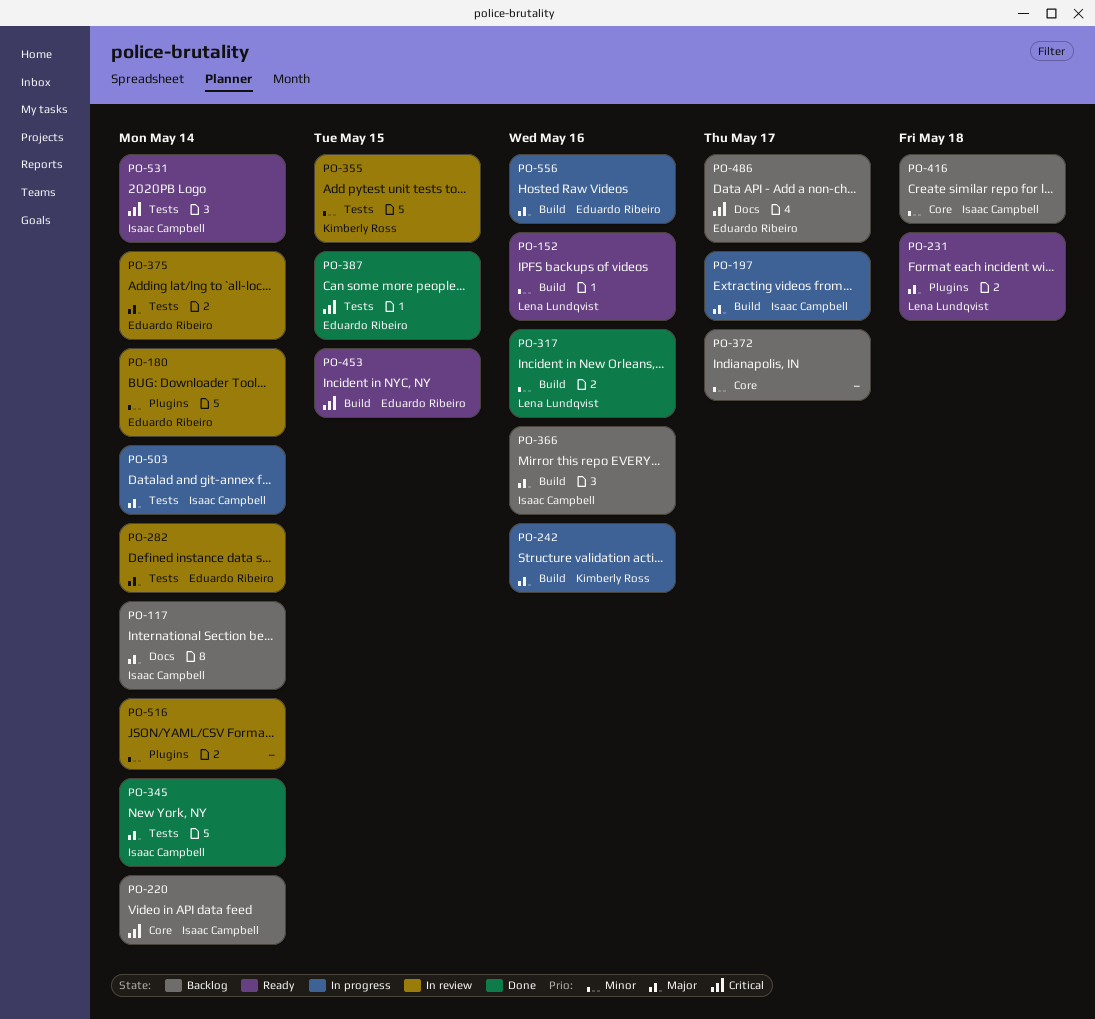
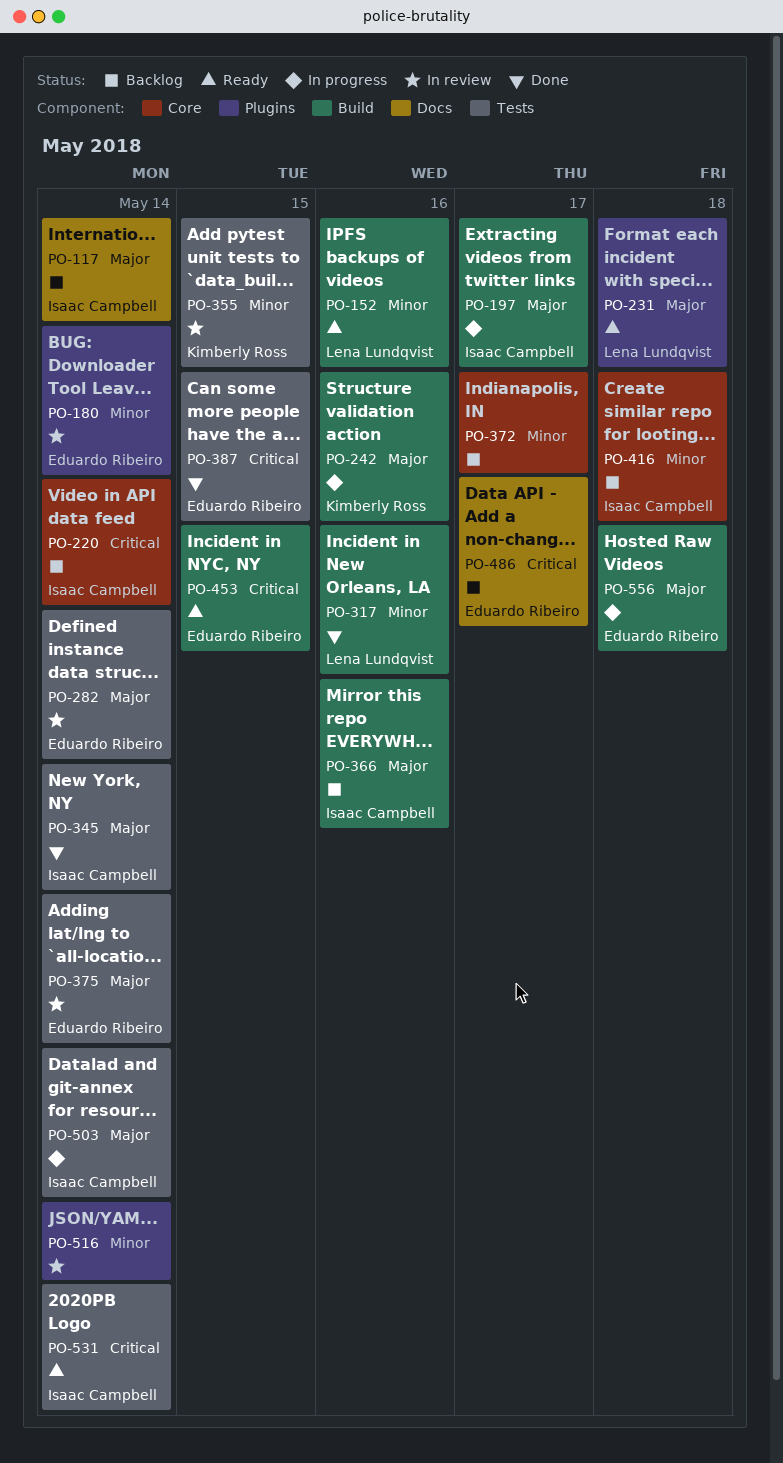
PO-556, due: May 16 -> May 18

